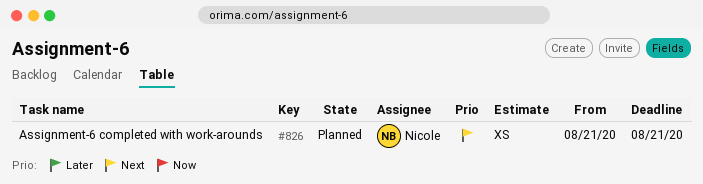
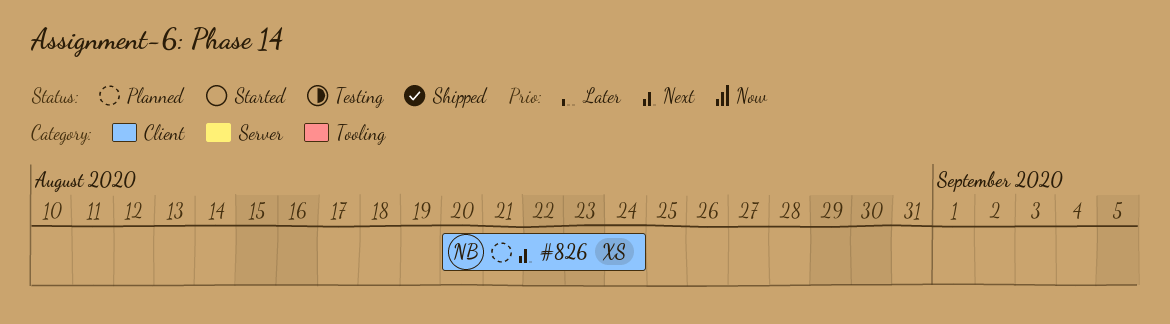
#826, start: Aug 21 -> Aug 20
#826, due: Aug 21 -> Aug 24

